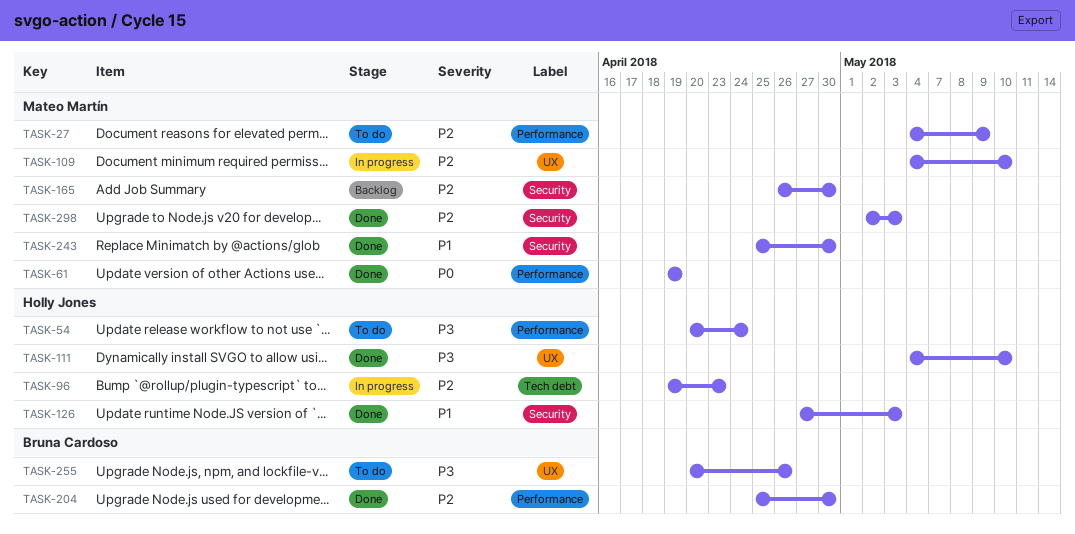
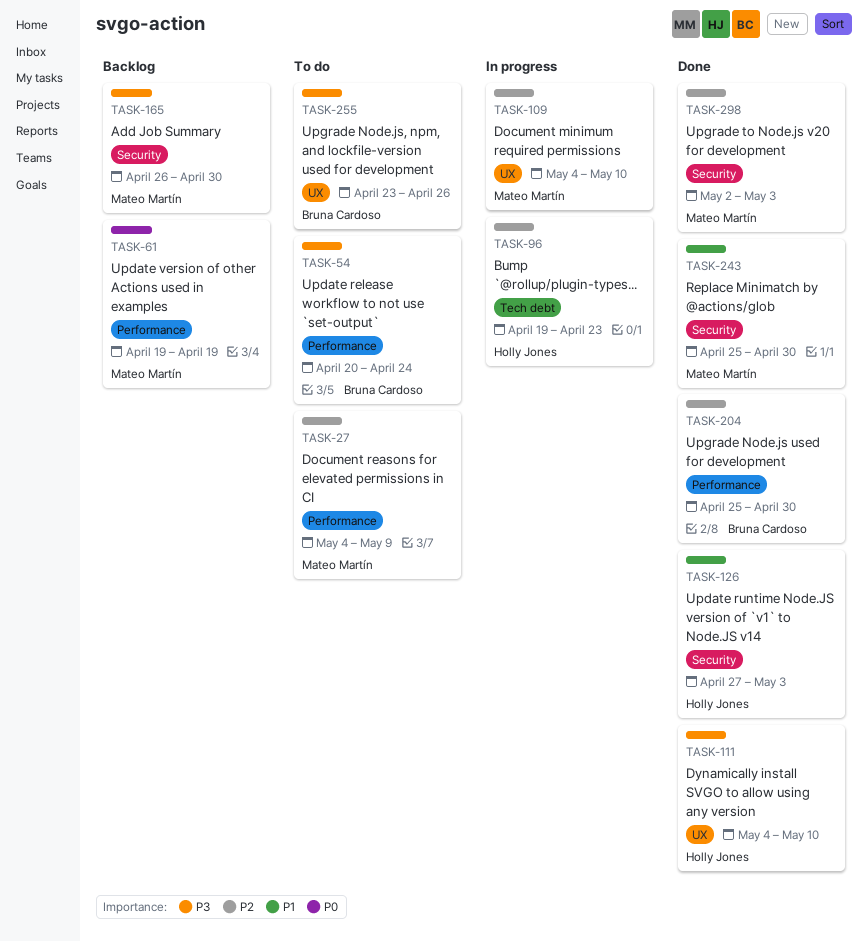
TASK-54, owner: Holly Jones -> Bruna Cardoso
TASK-61, status: Done -> Backlog
TASK-165, priority: P2 -> P3
TASK-255, start: Apr 20 -> Apr 23

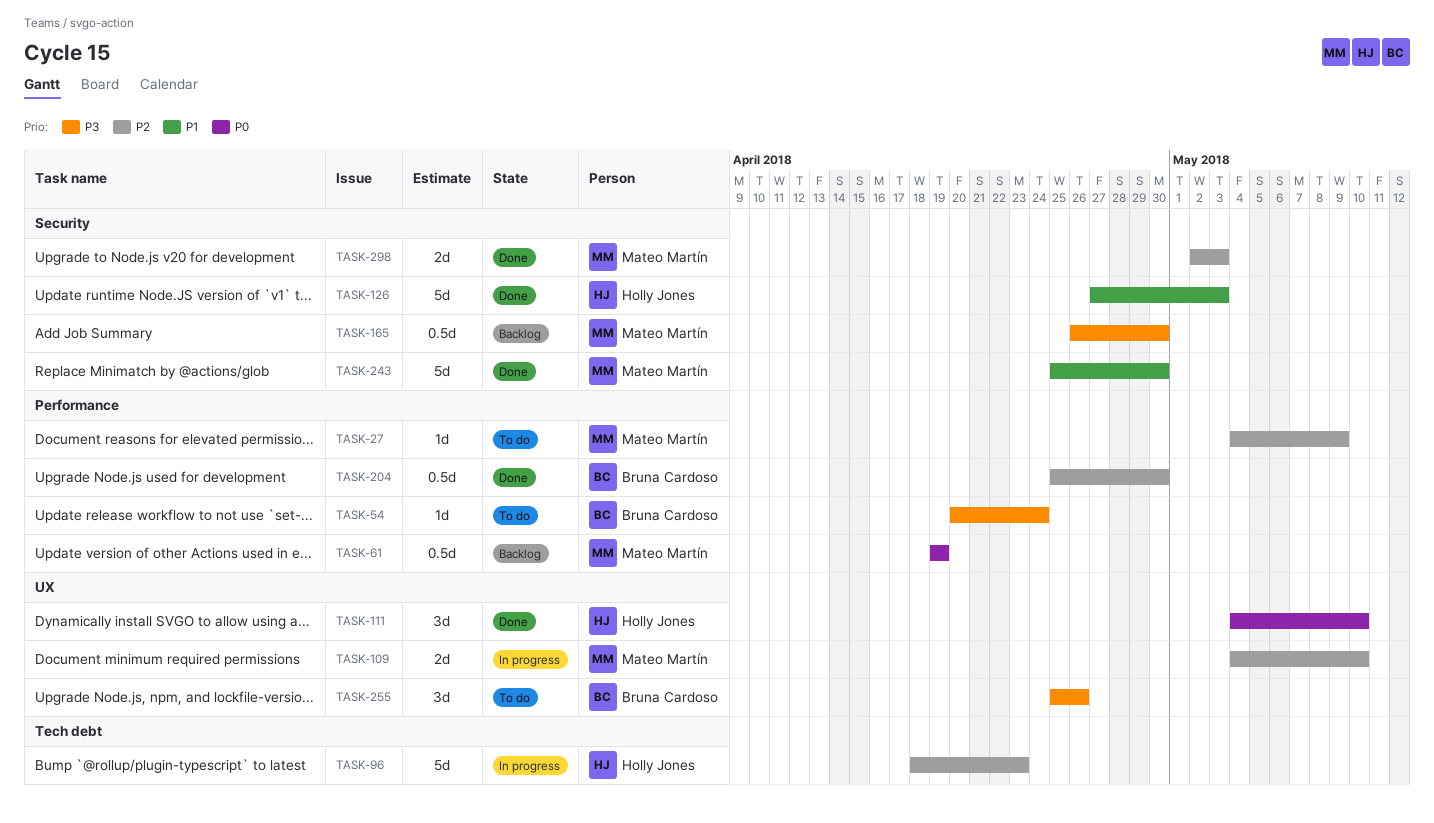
TASK-96, start: Apr 19 -> Apr 18
TASK-111, priority: P3 -> P0
TASK-255, start: Apr 23 -> Apr 25

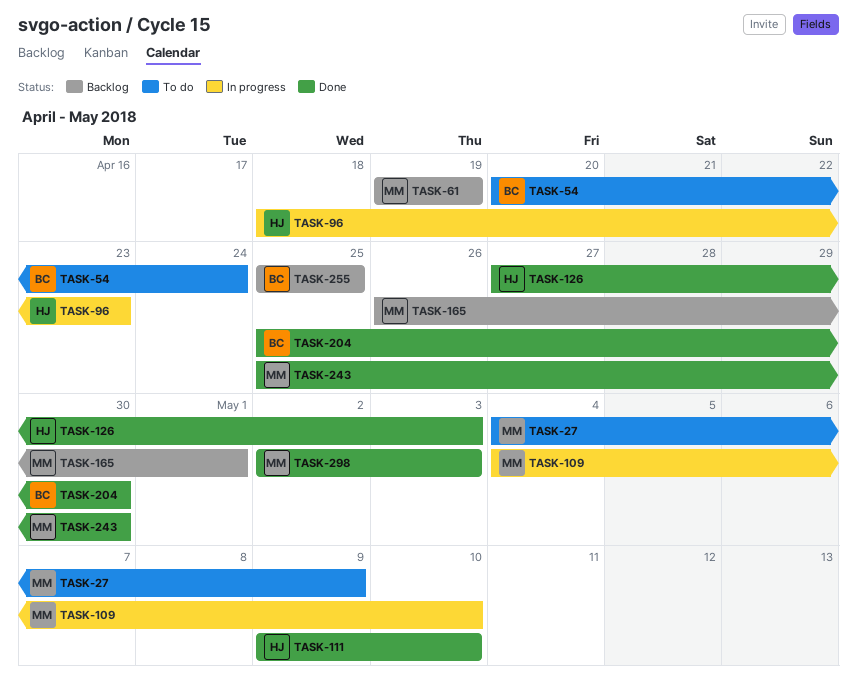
TASK-111, start: May 4 -> May 9
TASK-165, due: Apr 30 -> May 1
TASK-255, status: To do -> Backlog
TASK-255, due: Apr 26 -> Apr 25

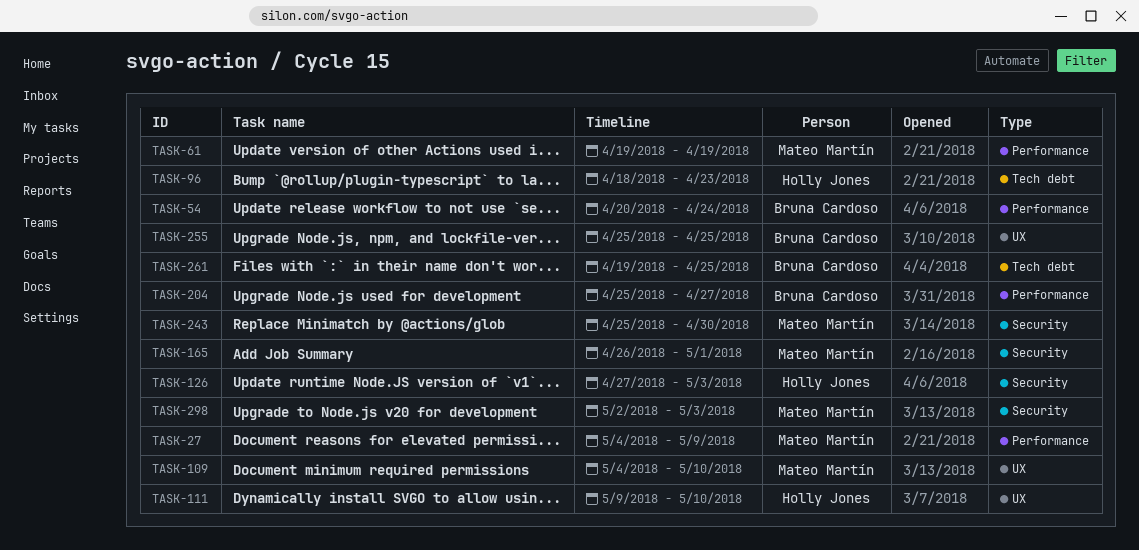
TASK-204, due: Apr 30 -> Apr 27
TASK-261: none -> present

